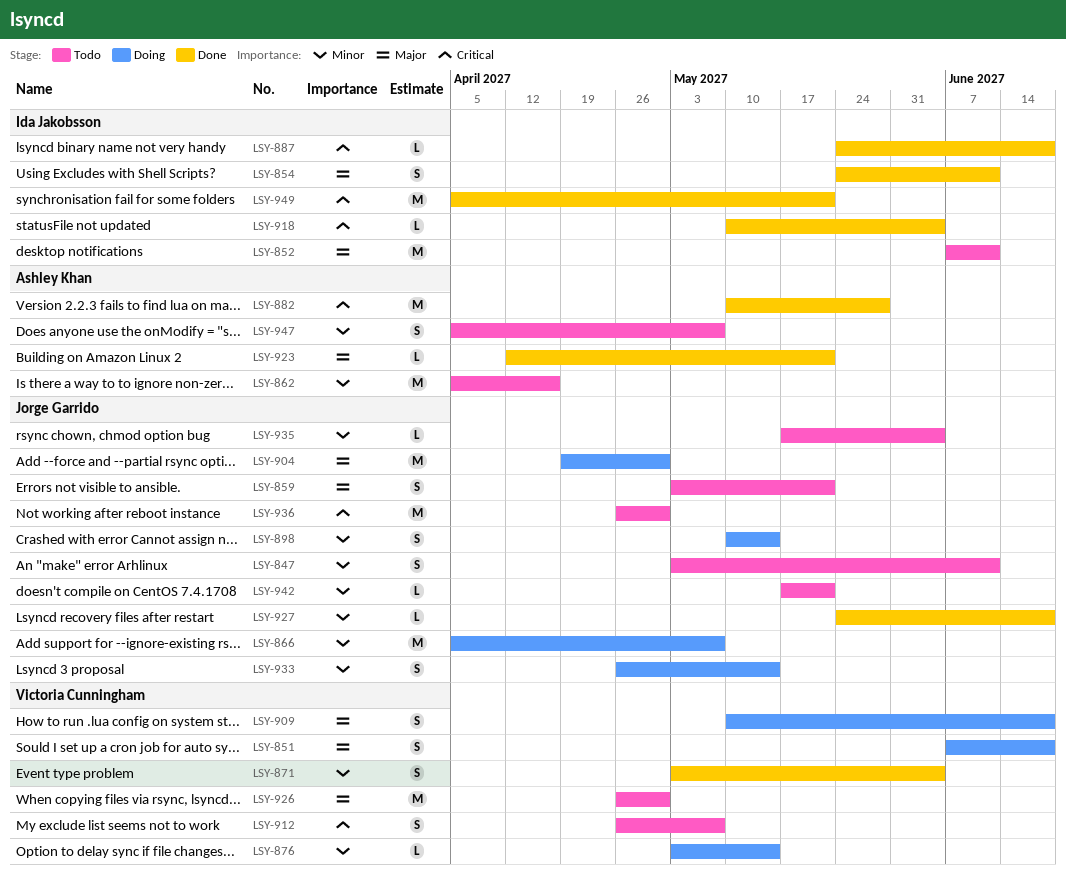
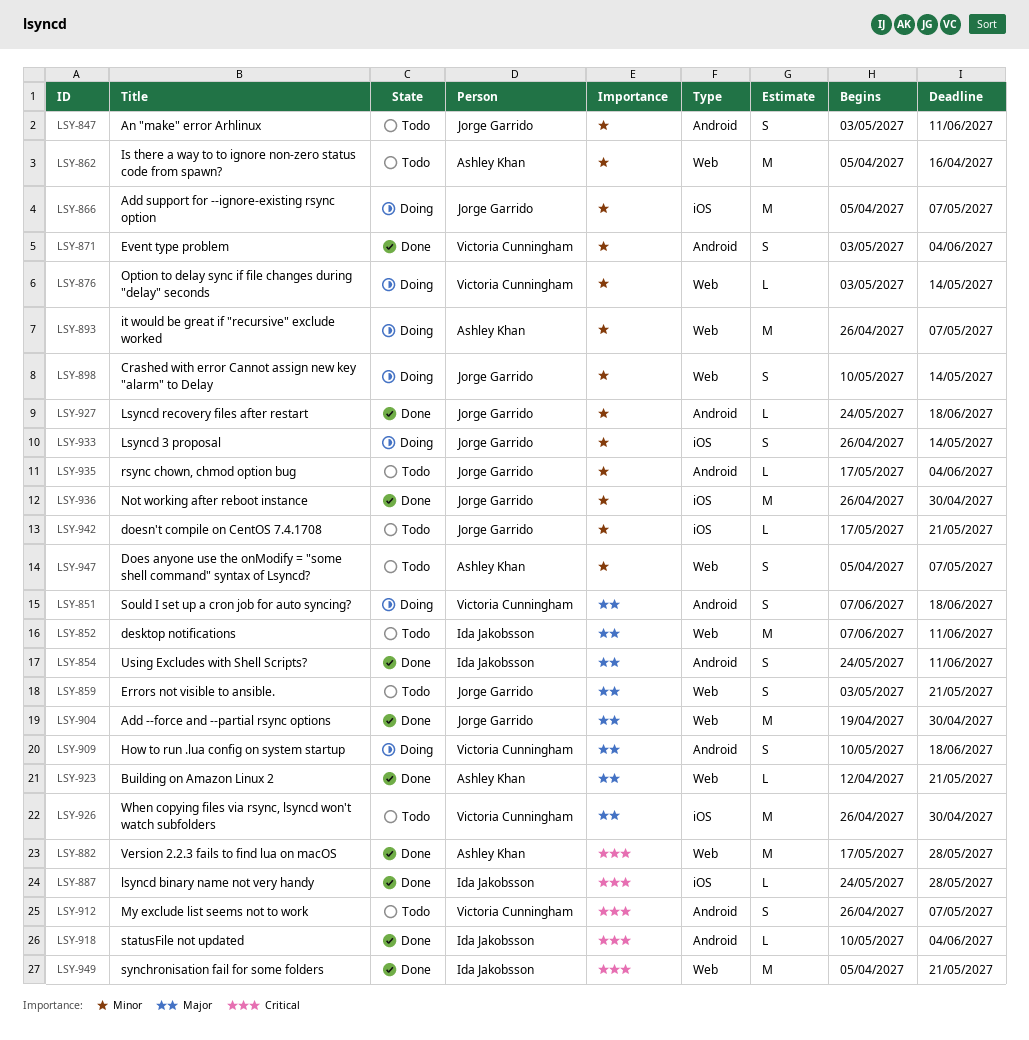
LSY-882, start: May 10 -> May 17
LSY-887, due: Jun 18 -> May 28
LSY-893: none -> present
LSY-904, status: Doing -> Done
LSY-936, status: Todo -> Done
LSY-936, priority: Critical -> Minor

